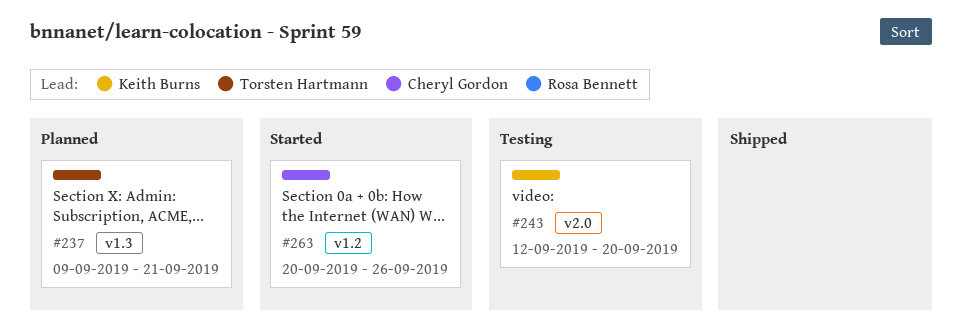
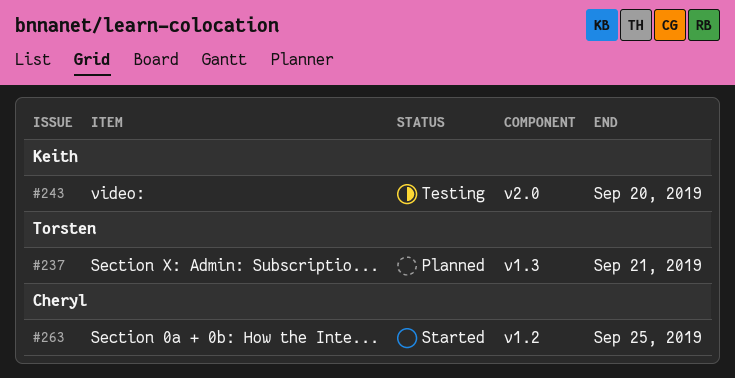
#263, due: Sep 26 -> Sep 25

